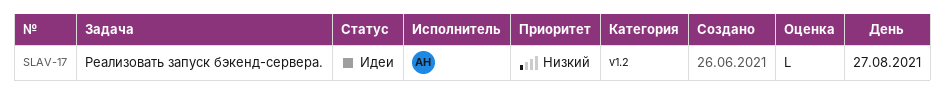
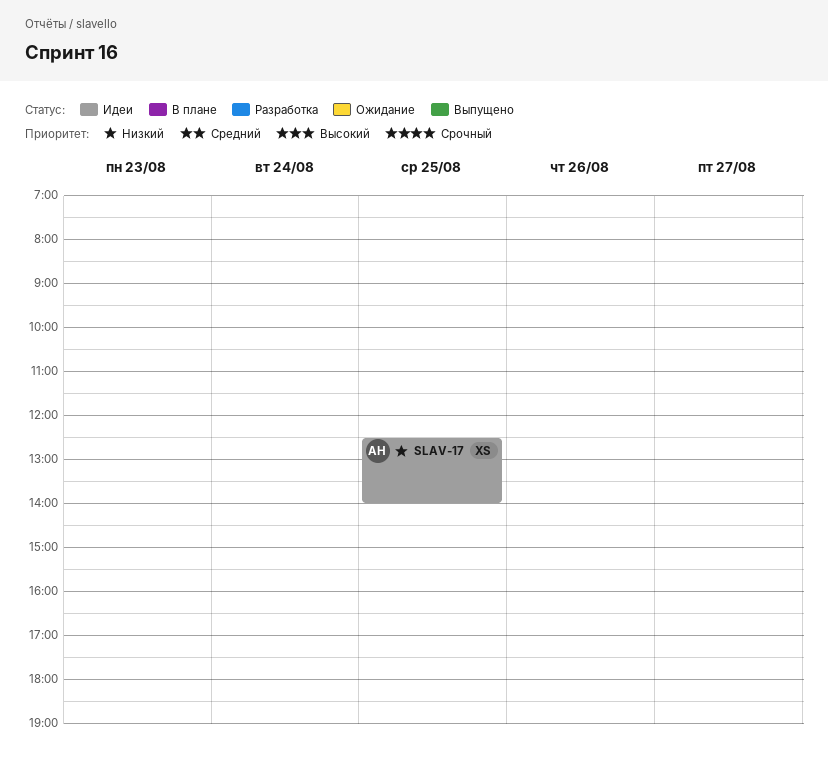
SLAV-17, estimate: L -> XS
SLAV-17, day: Aug 27 -> Aug 25

